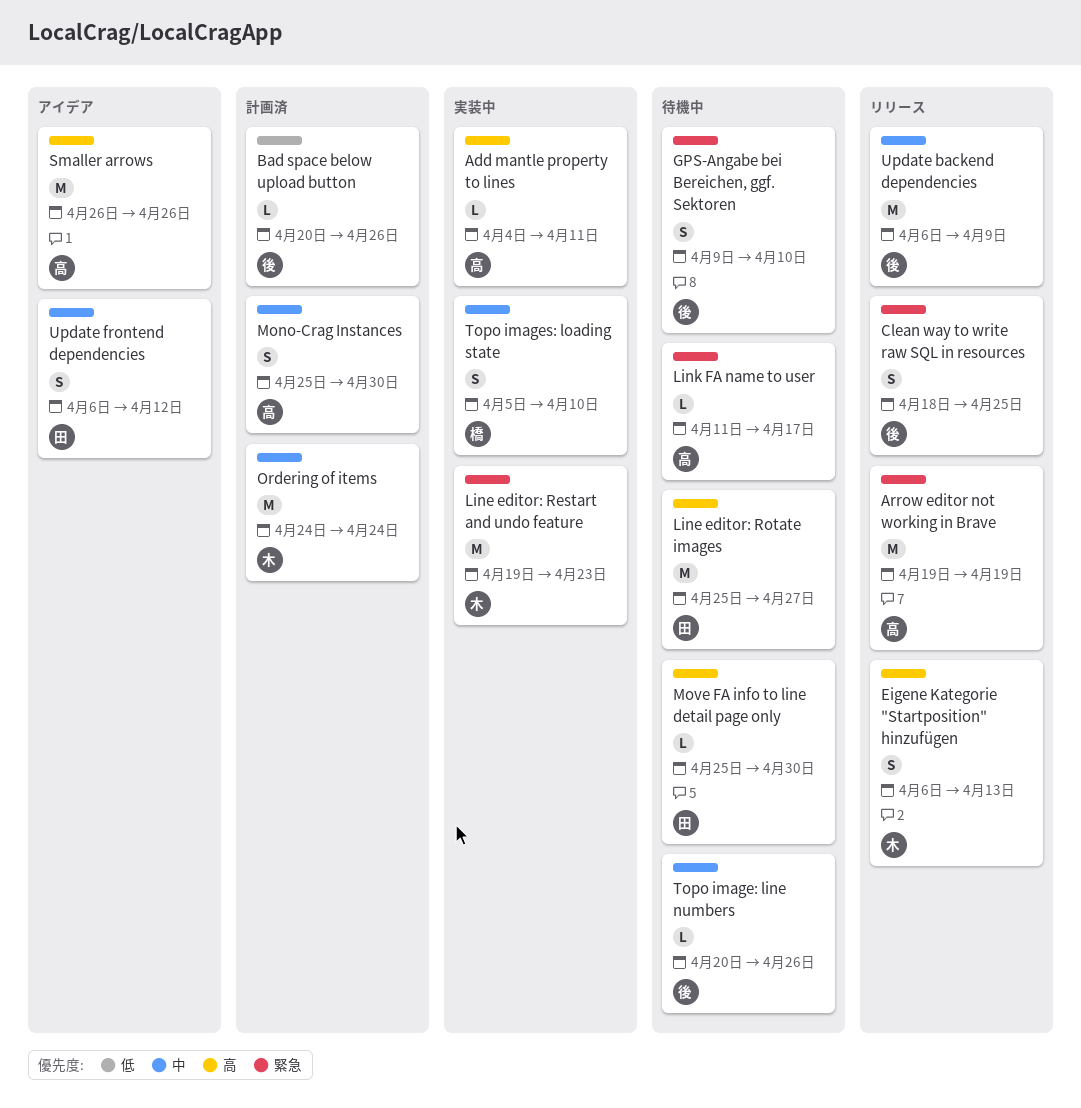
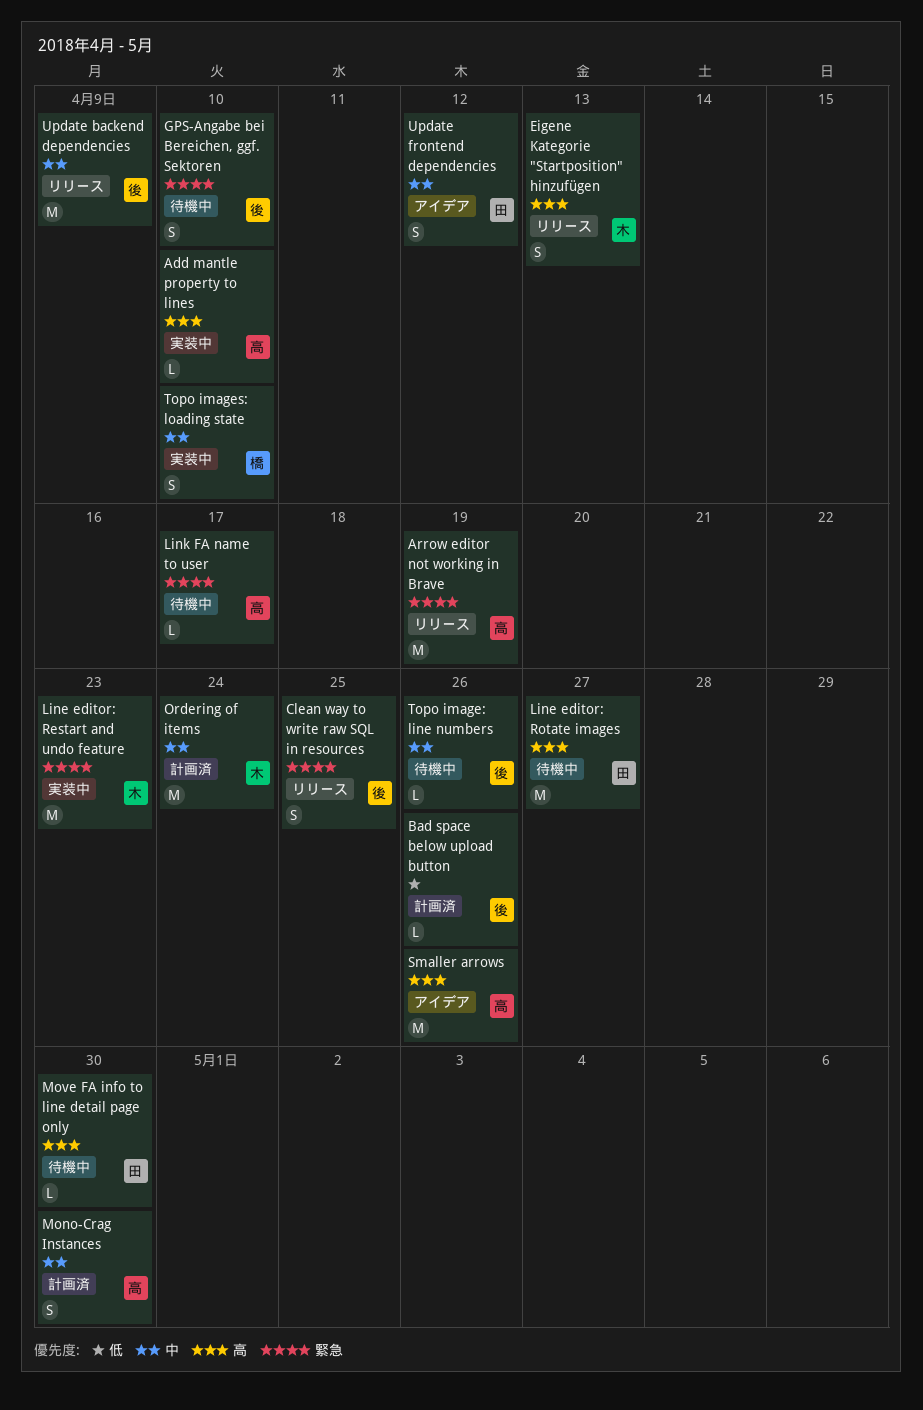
Add mantle property to lines, due: Apr 11 -> Apr 10

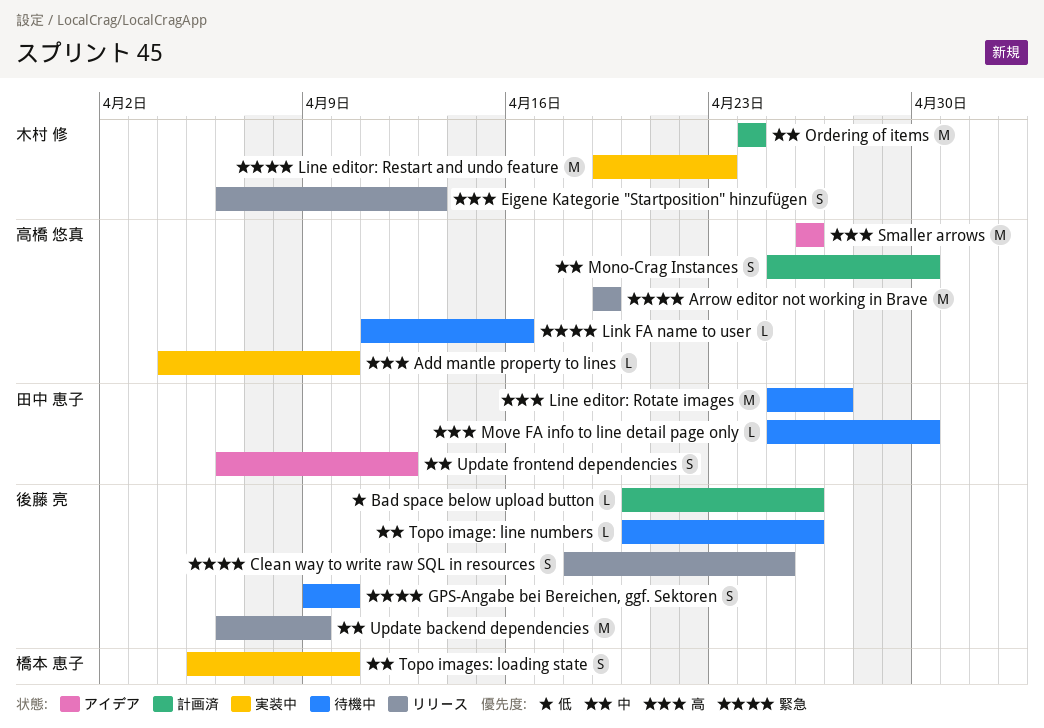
Link FA name to user, due: Apr 17 -> Apr 16

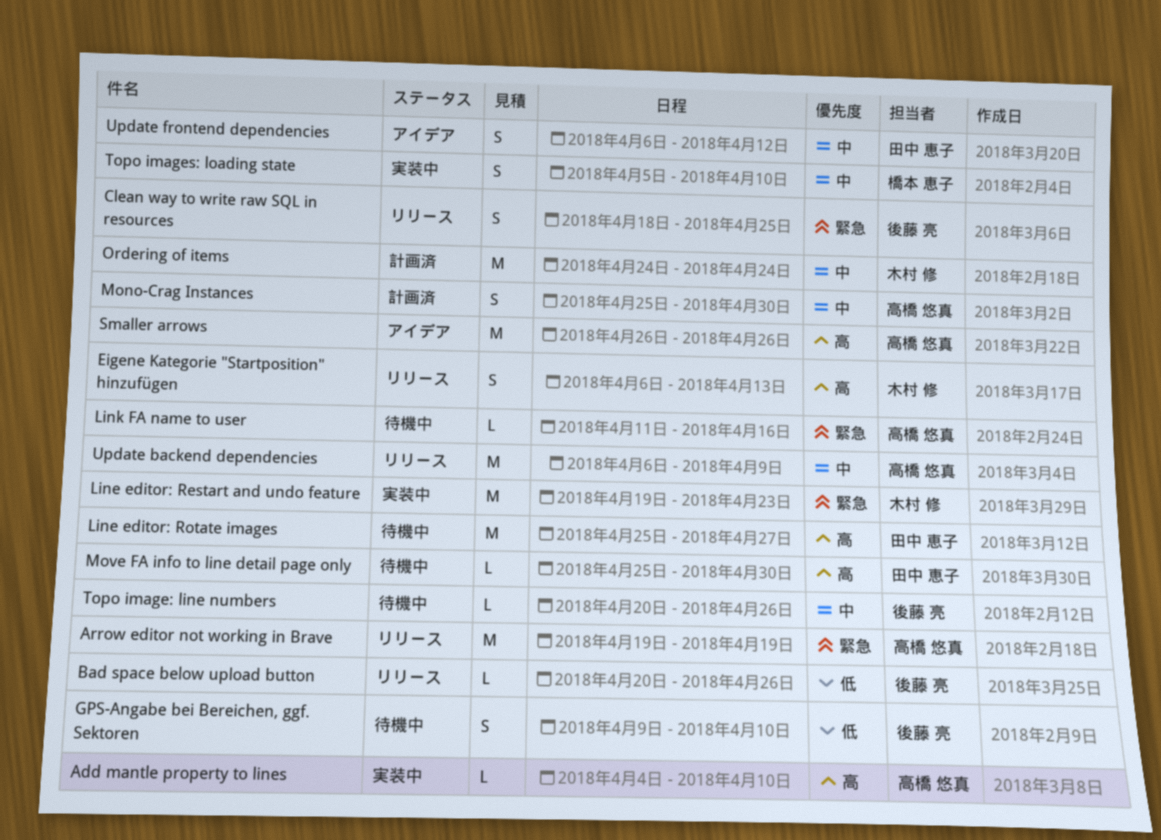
Bad space below upload button, status: 計画済 -> リリース
GPS-Angabe bei Bereichen, ggf. Sektoren, priority: 緊急 -> 低
Update backend dependencies, owner: 後藤 亮 -> 高橋 悠真

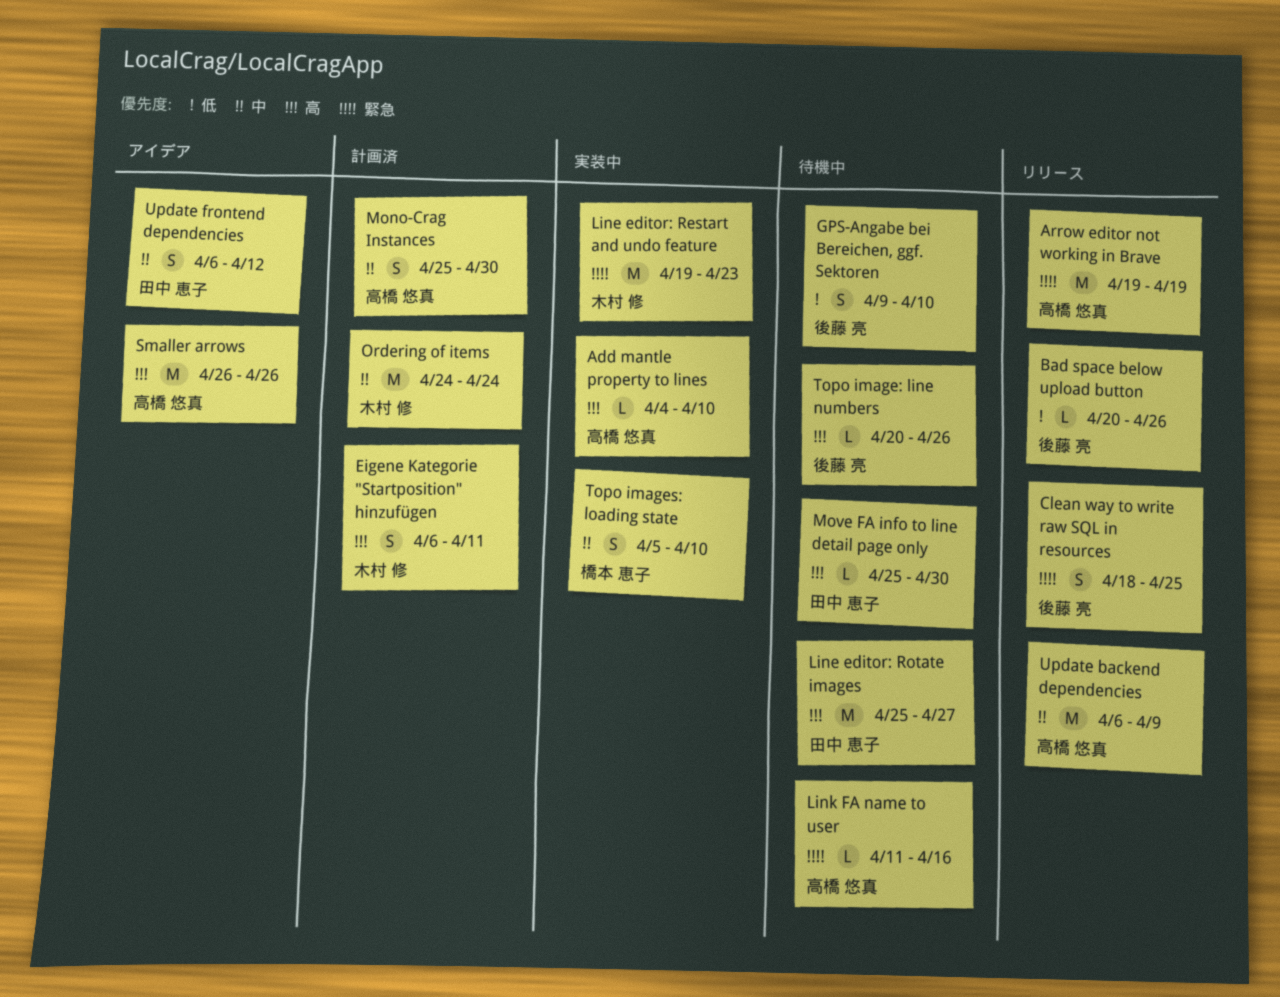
Eigene Kategorie "Startposition" hinzufügen, status: リリース -> 計画済
Eigene Kategorie "Startposition" hinzufügen, due: Apr 13 -> Apr 11
Topo image: line numbers, priority: 中 -> 高

